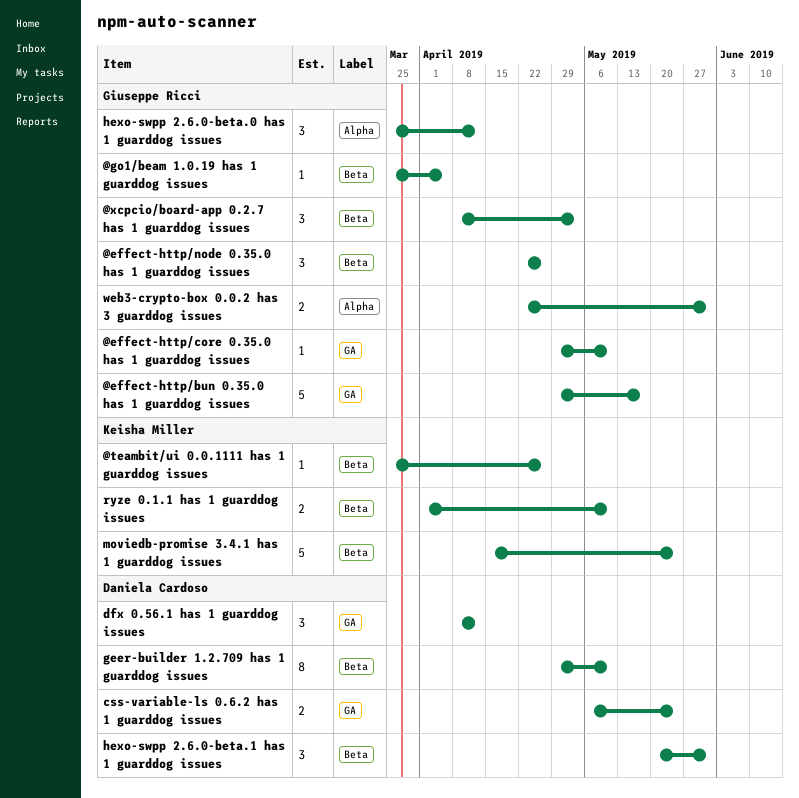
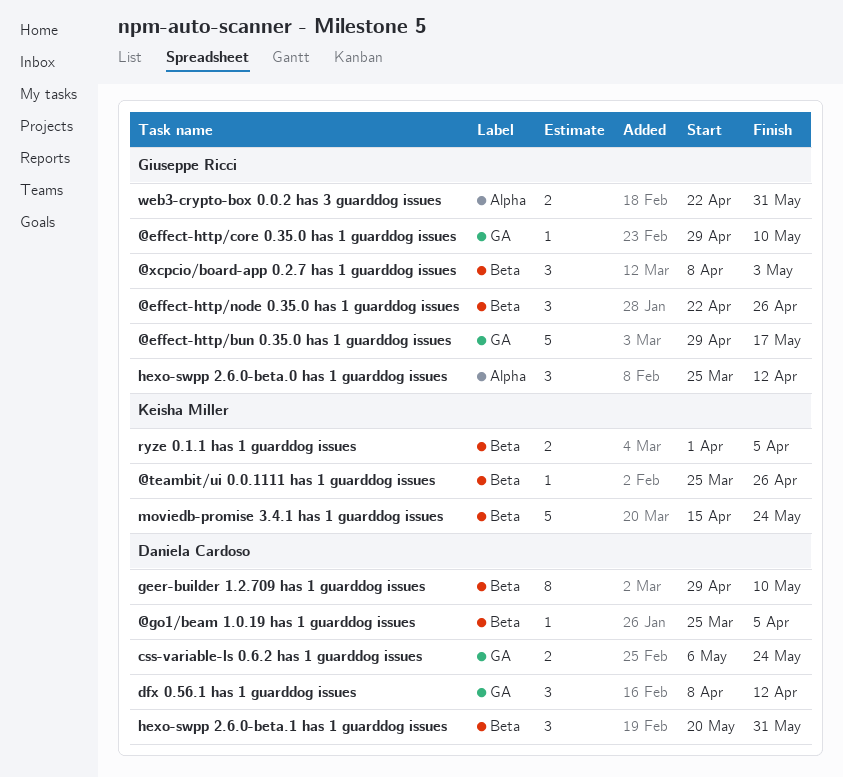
@go1/beam 1.0.19 has 1 guarddog issues, owner: Giuseppe Ricci -> Daniela Cardoso
ryze 0.1.1 has 1 guarddog issues, due: May 10 -> Apr 5

